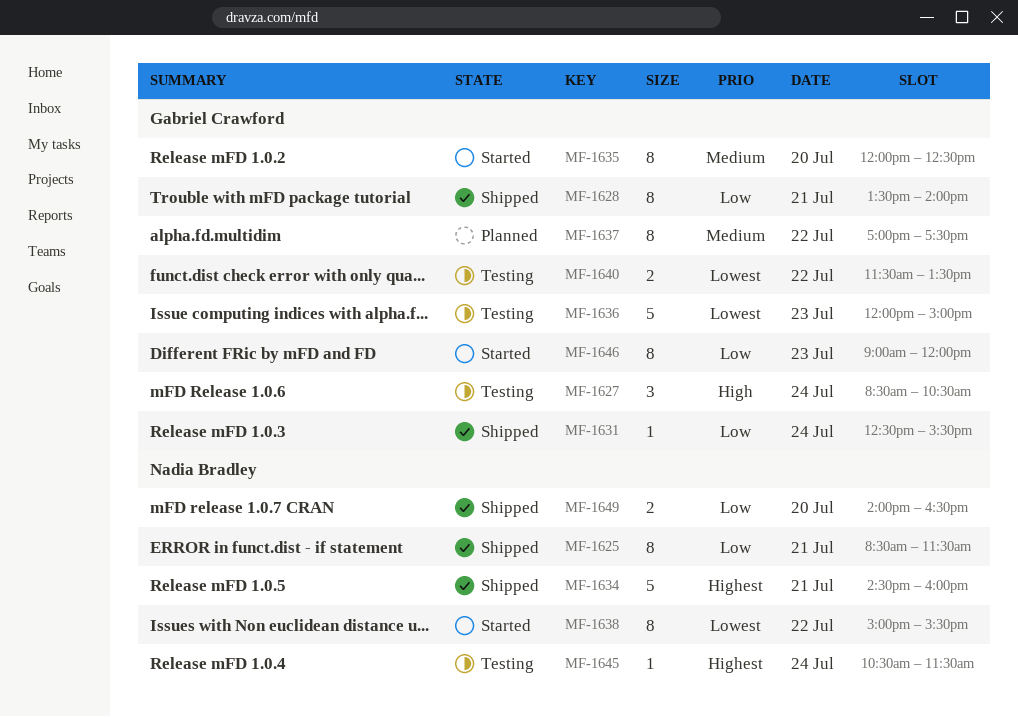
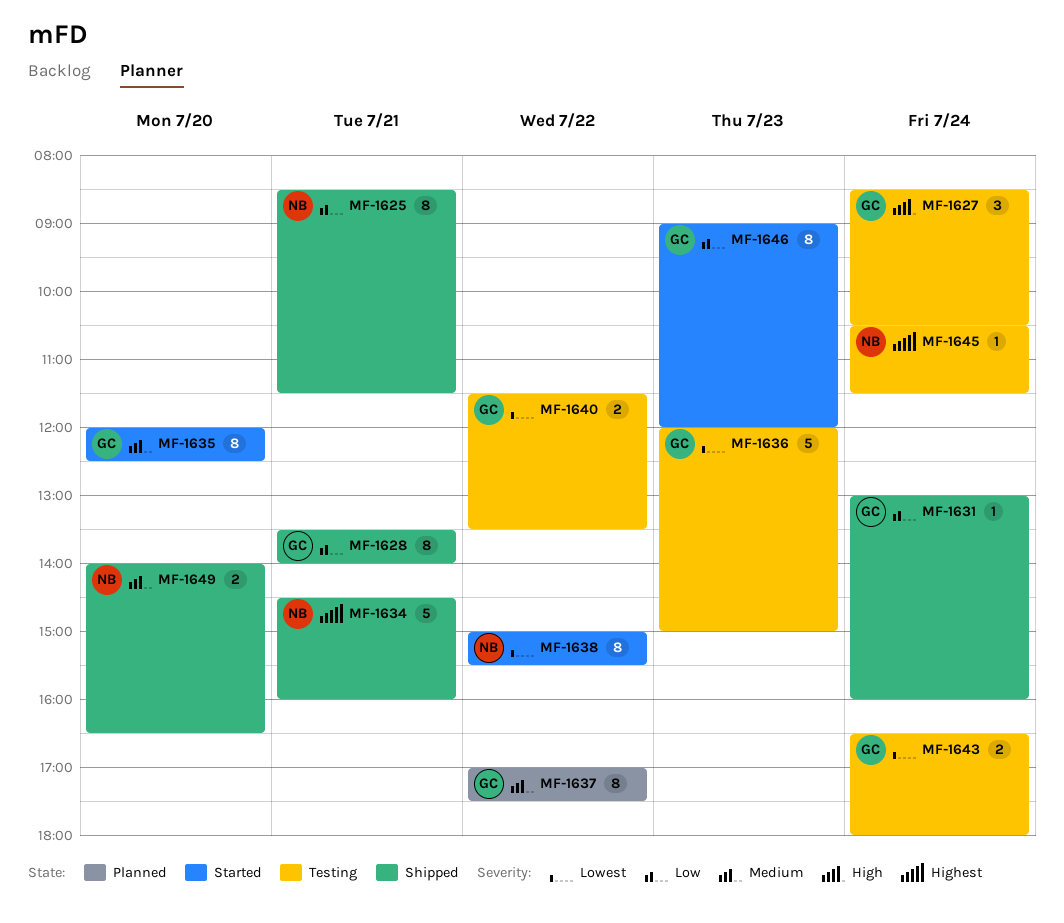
MF-1631, begins: 12:30 -> 13:00
MF-1631, ends: 15:30 -> 16:00
MF-1643: none -> present
MF-1649, priority: Low -> Medium

